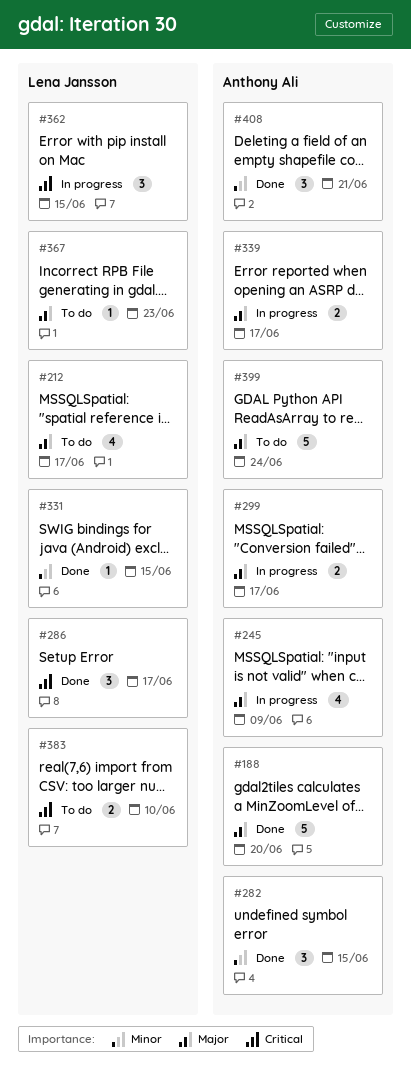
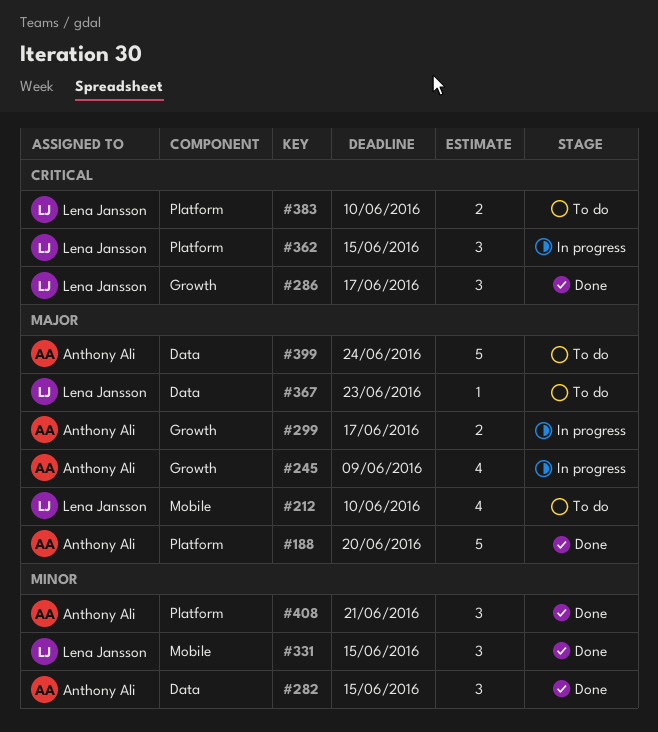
#212, due: Jun 17 -> Jun 10
#331, estimate: 1 -> 3
#339: present -> none

